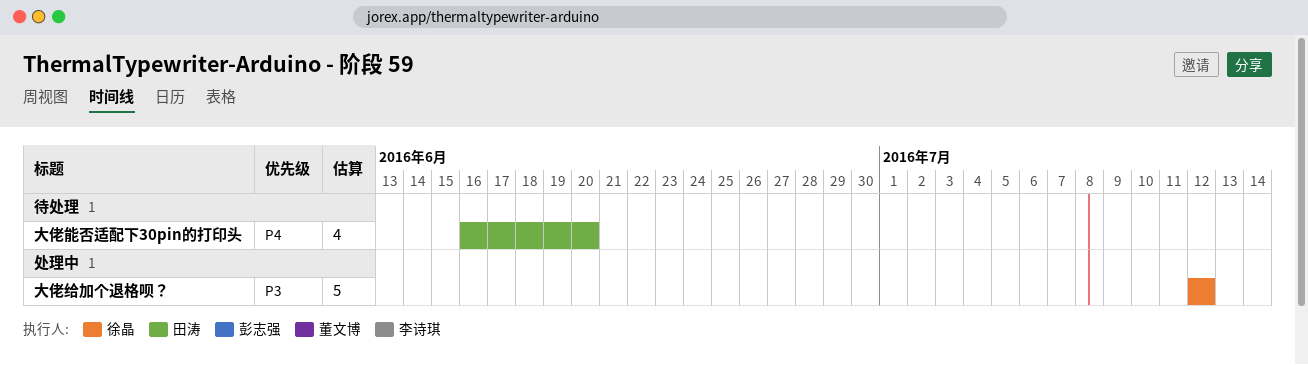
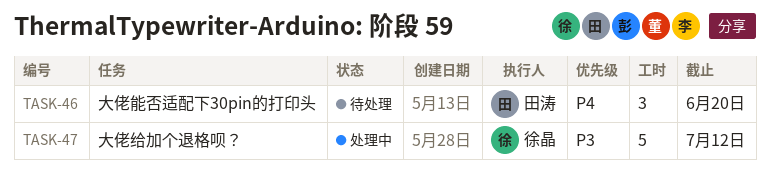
大佬能否适配下30pin的打印头, estimate: 4 -> 3

